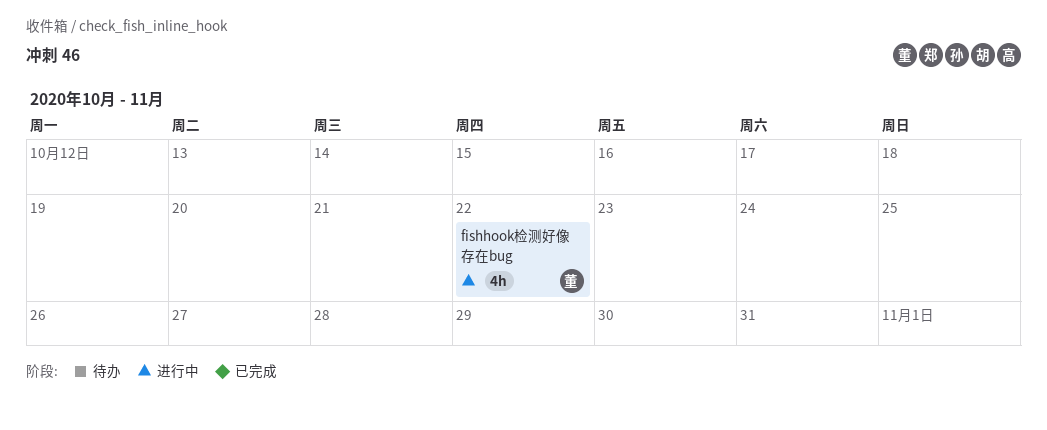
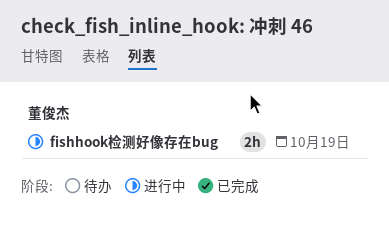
fishhook检测好像存在bug, estimate: 4h -> 2h
fishhook检测好像存在bug, due: Oct 22 -> Oct 19

